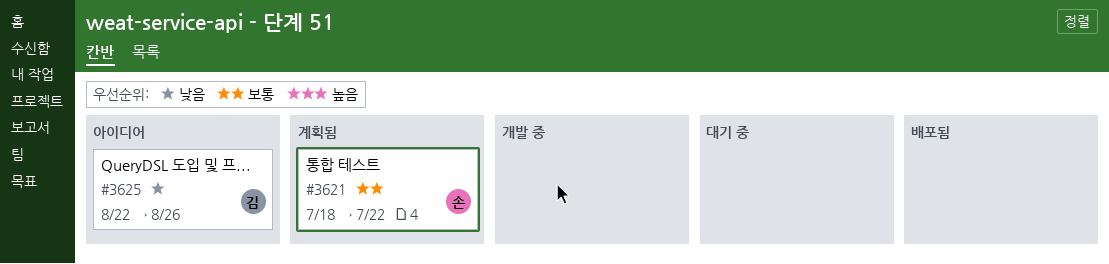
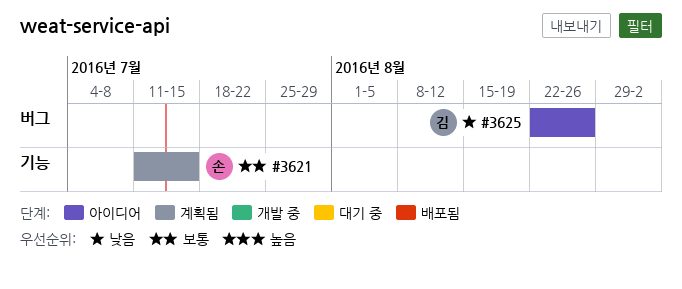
#3621, start: Jul 18 -> Jul 11
#3621, due: Jul 22 -> Jul 15

